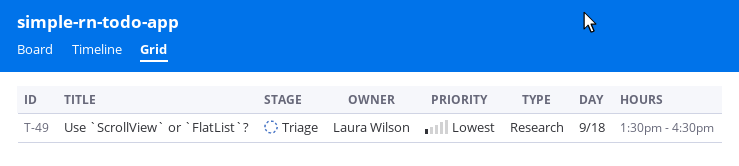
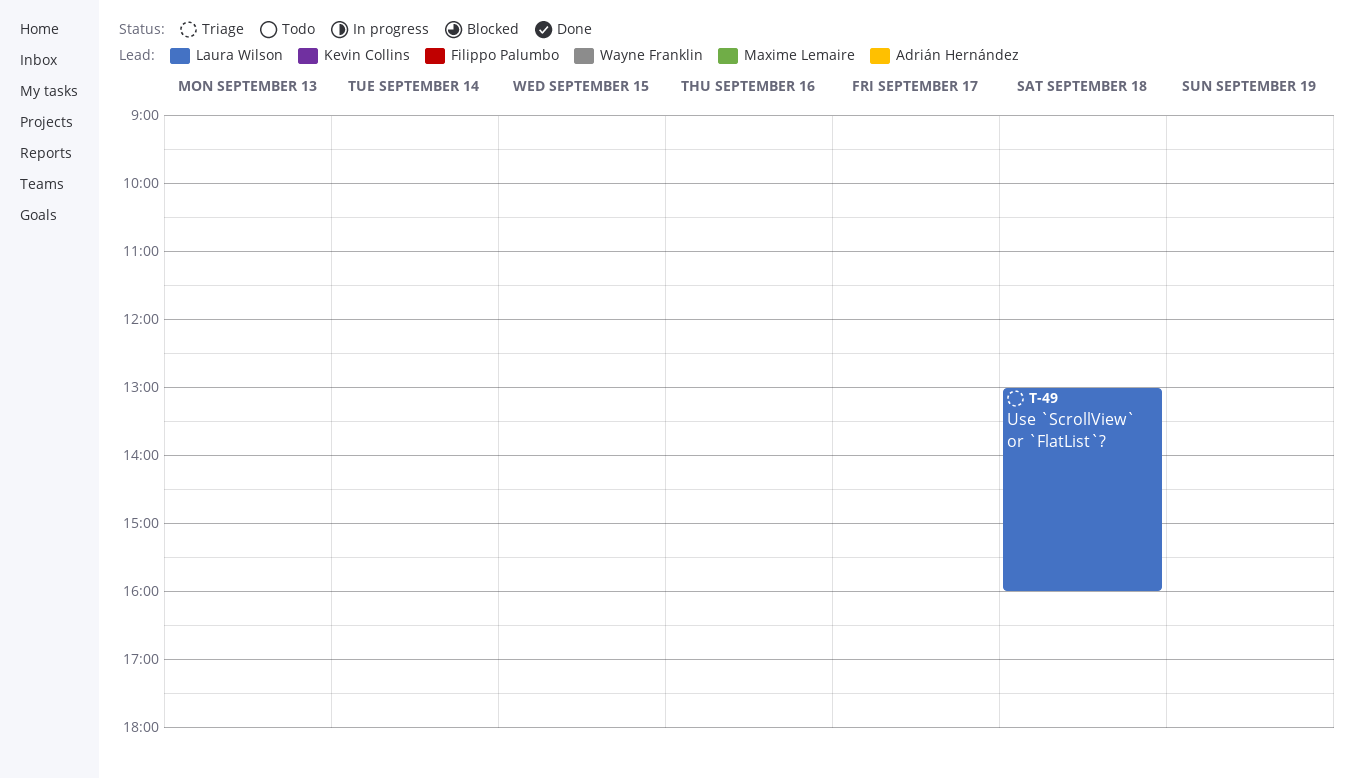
T-49, begins: 13:30 -> 13:00
T-49, ends: 16:30 -> 16:00

